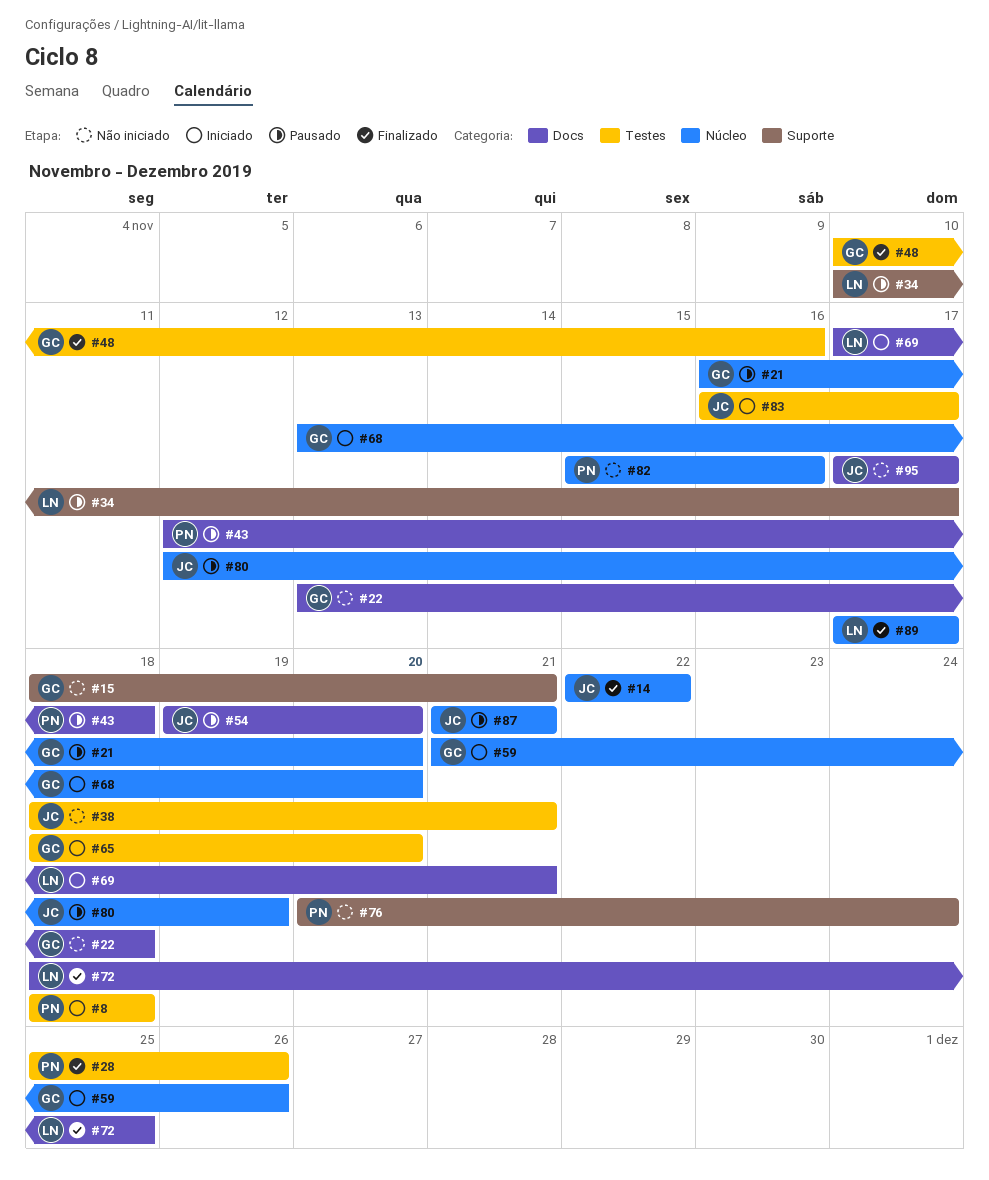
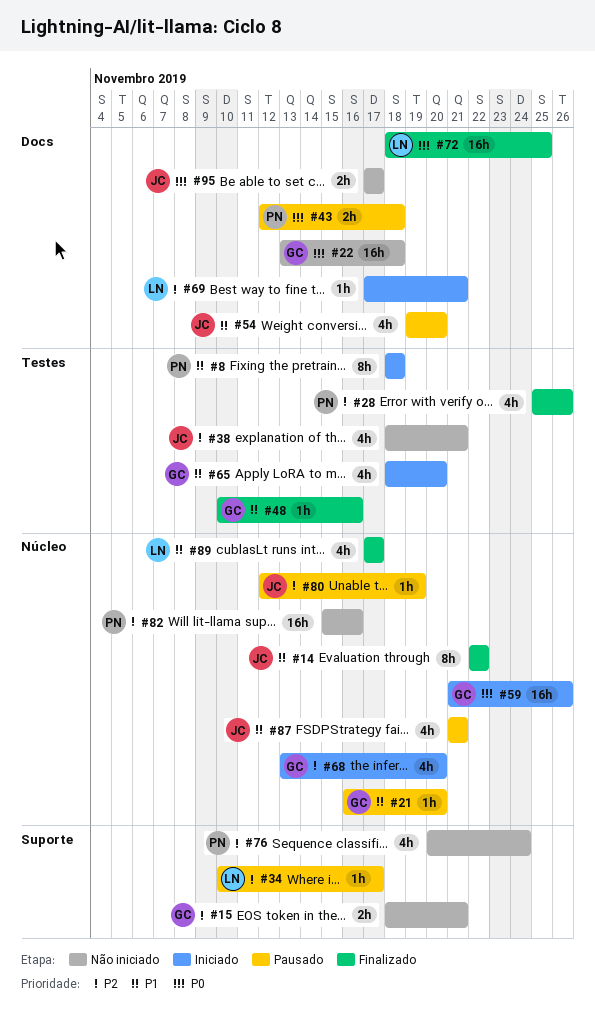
#83: present -> none

